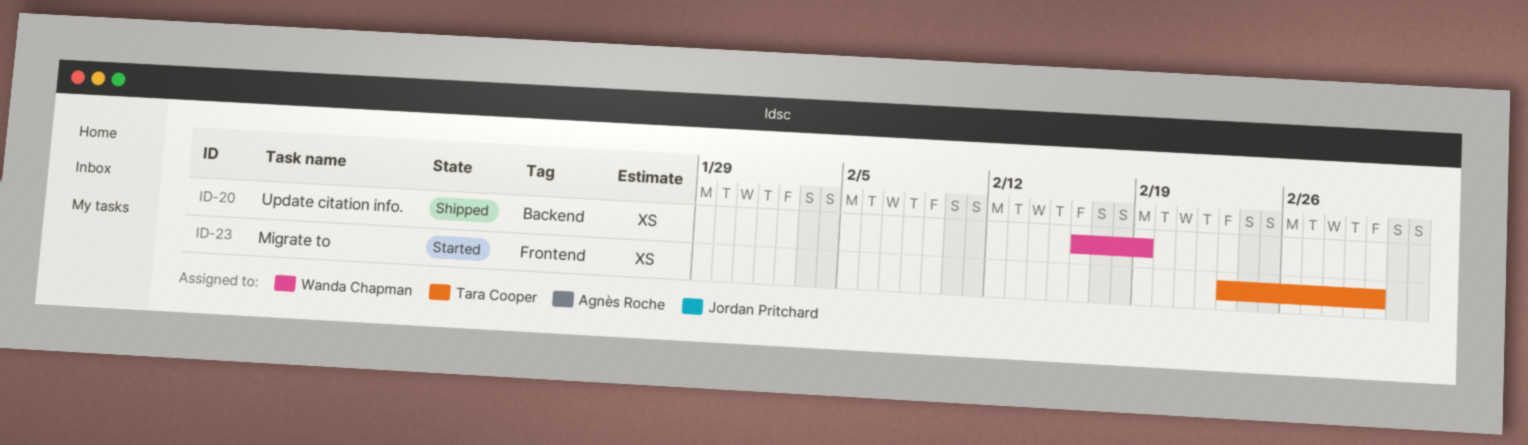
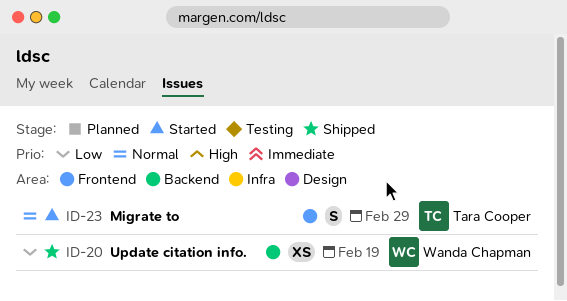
ID-23, estimate: XS -> S
ID-23, due: Mar 1 -> Feb 29

